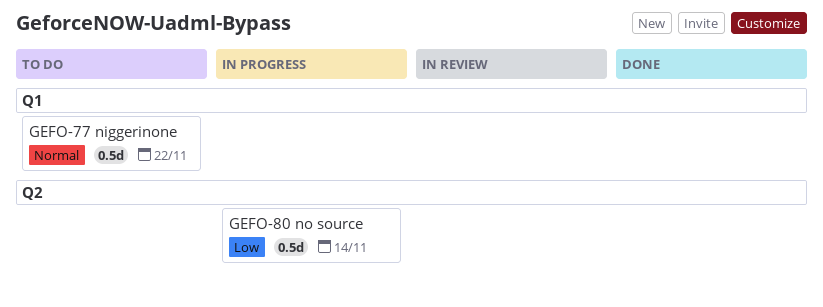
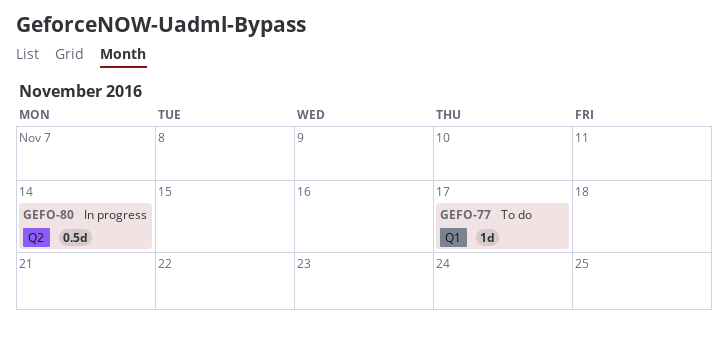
GEFO-77, estimate: 0.5d -> 1d
GEFO-77, due: Nov 22 -> Nov 17

